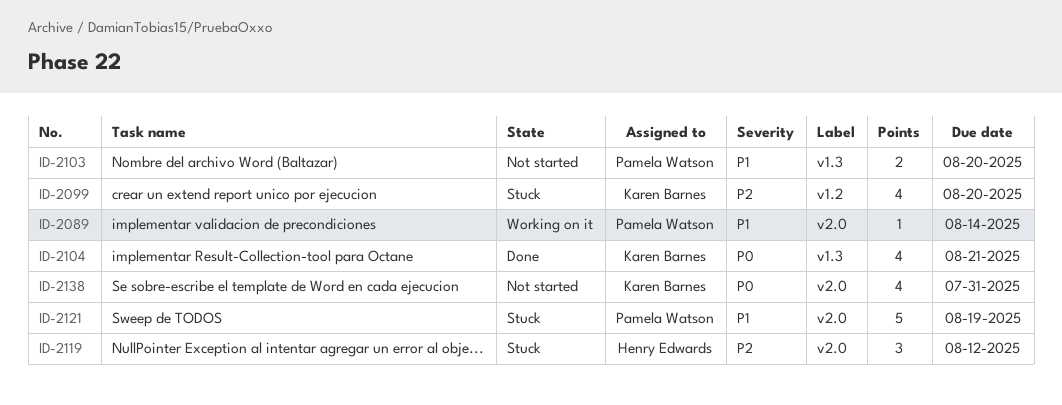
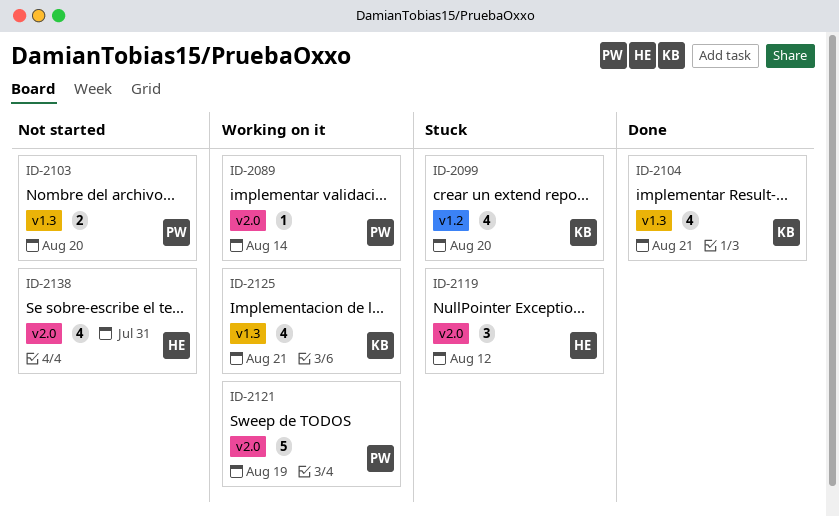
ID-2121, status: Stuck -> Working on it
ID-2125: none -> present
ID-2138, owner: Karen Barnes -> Henry Edwards

